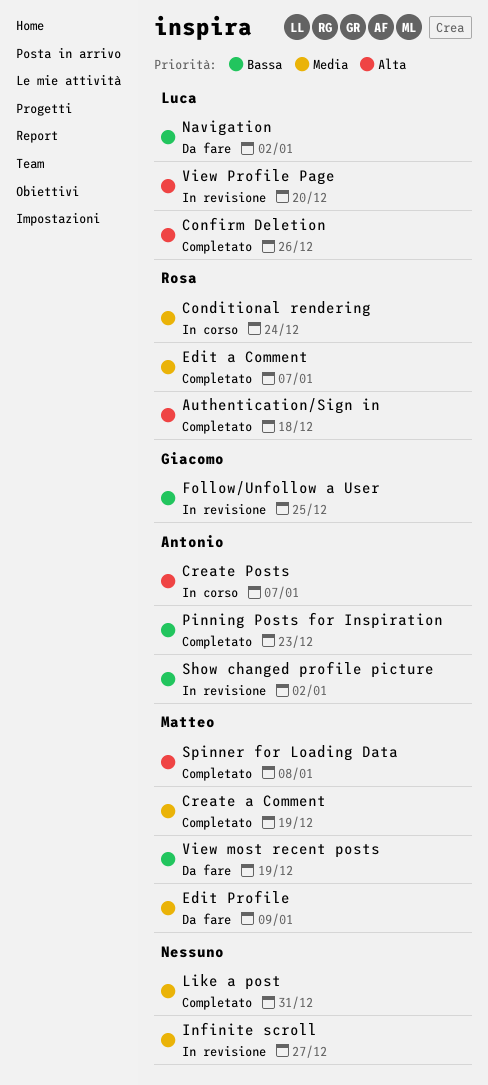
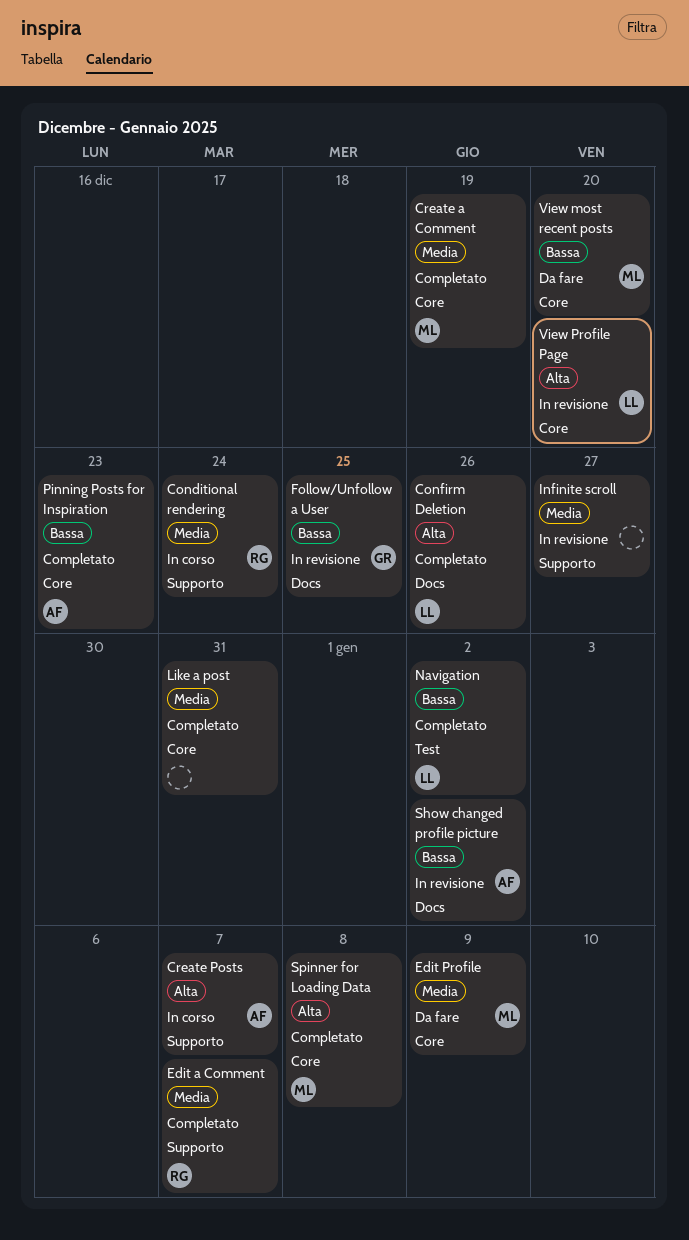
Authentication/Sign in: present -> none
Navigation, status: Da fare -> Completato
View most recent posts, due: Dec 19 -> Dec 20

